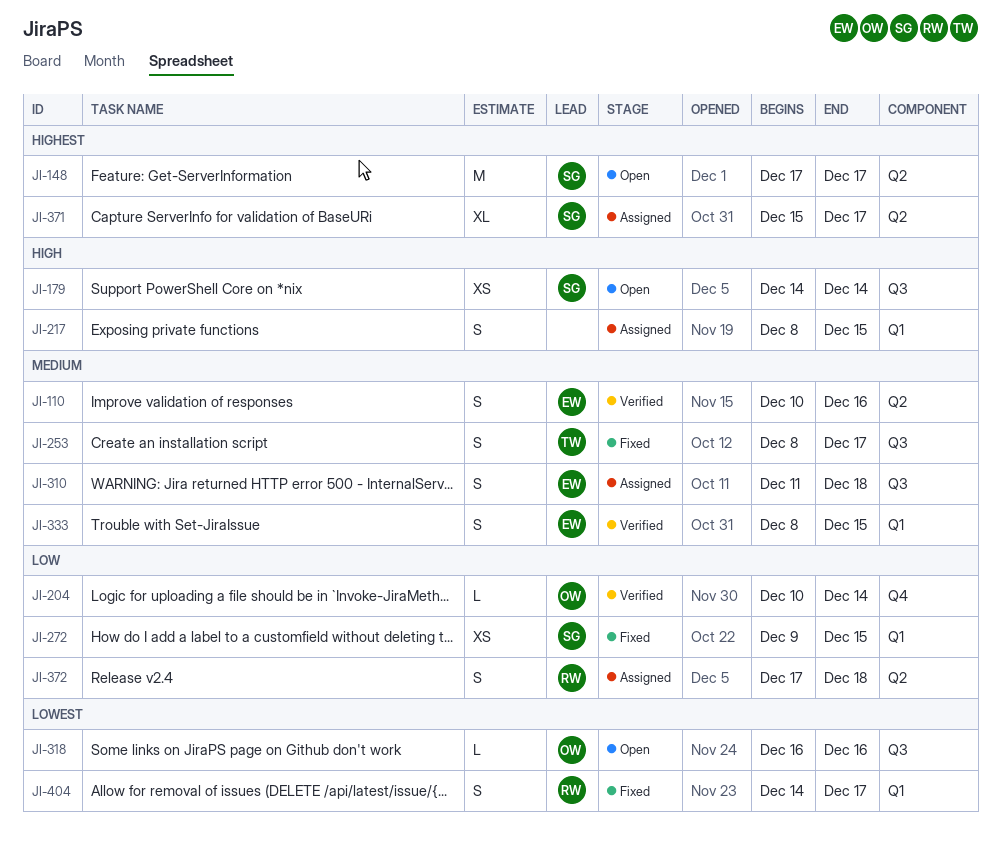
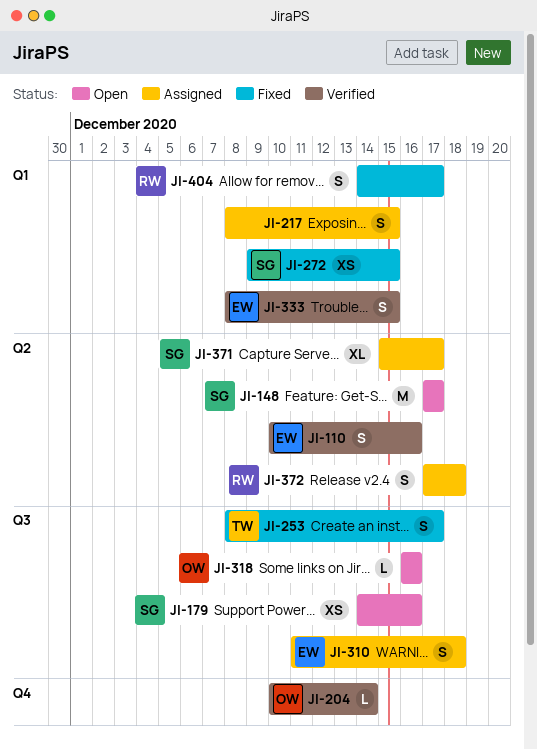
JI-179, due: Dec 14 -> Dec 16

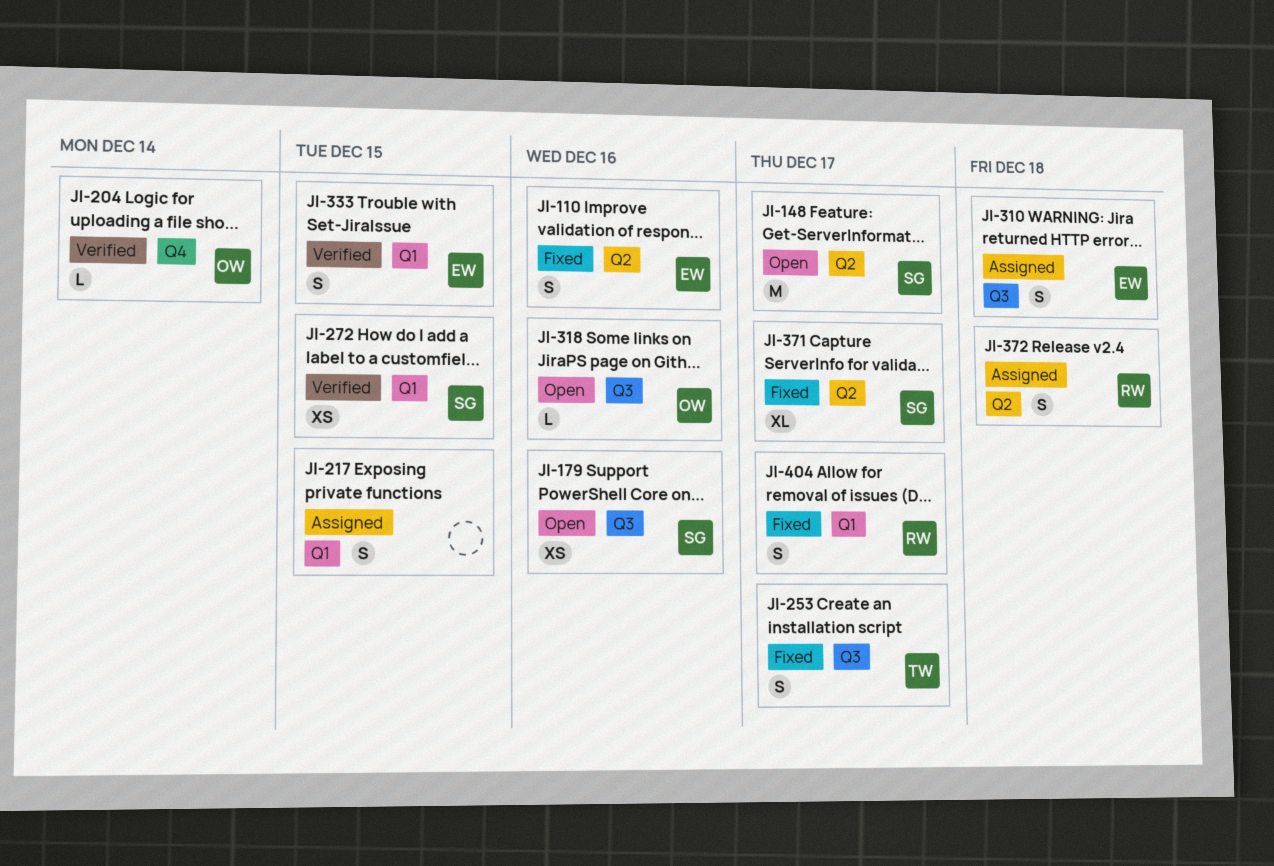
JI-110, status: Verified -> Fixed
JI-272, status: Fixed -> Verified
JI-371, status: Assigned -> Fixed

